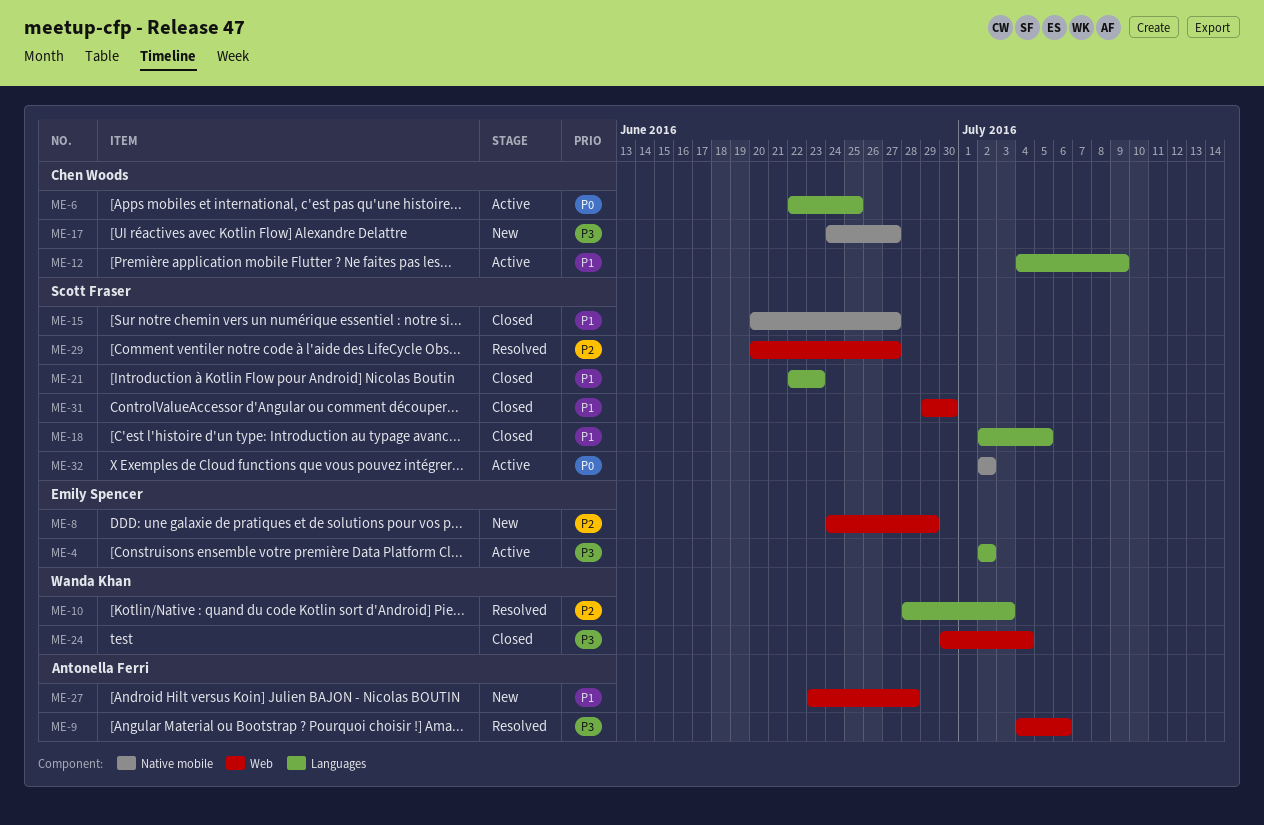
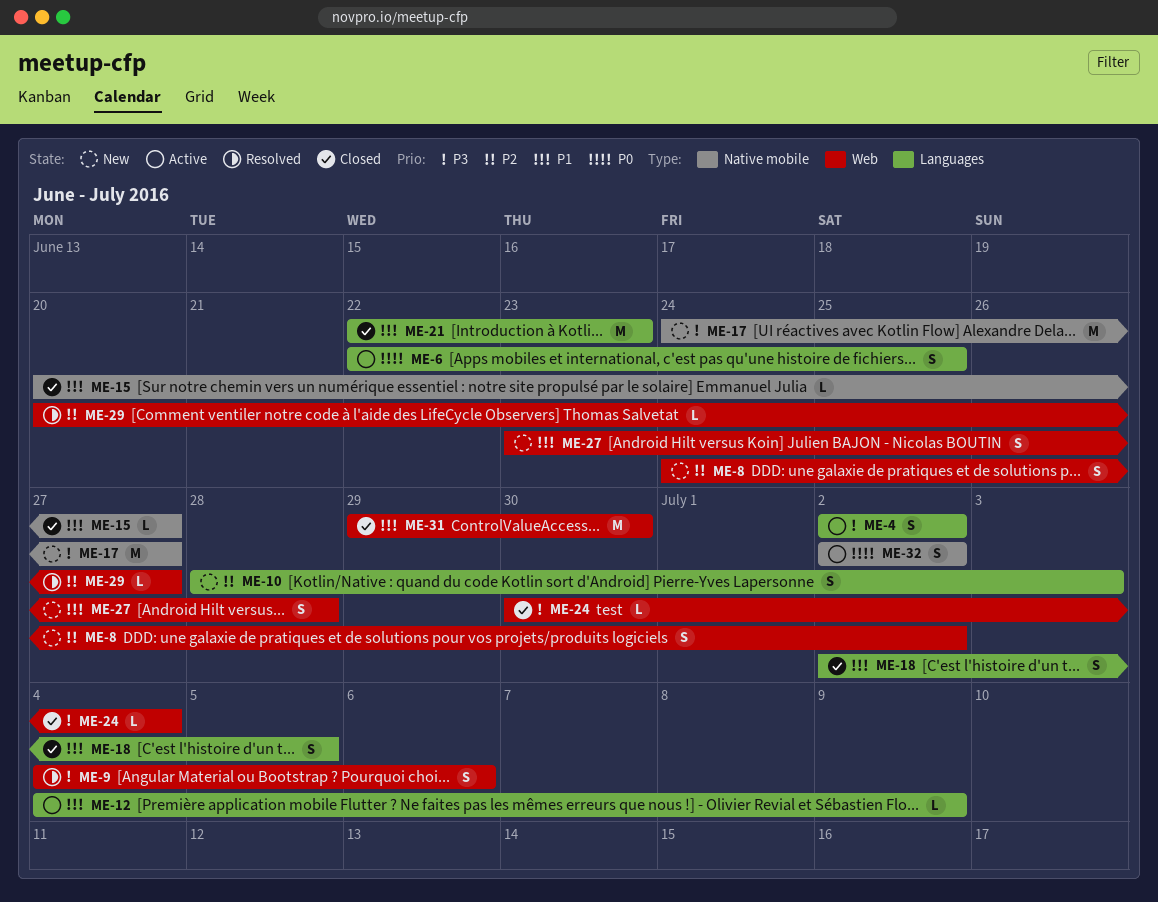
ME-8, due: Jun 29 -> Jul 2
ME-10, status: Resolved -> New

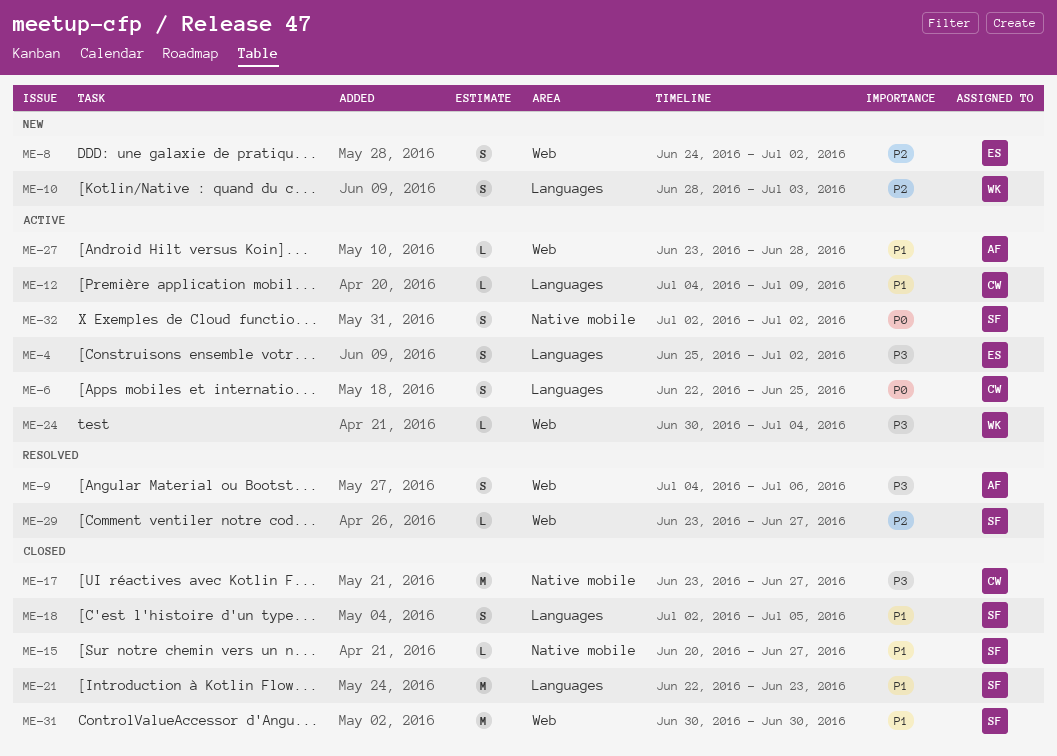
ME-4, start: Jul 2 -> Jun 25
ME-17, status: New -> Closed
ME-17, start: Jun 24 -> Jun 23
ME-24, status: Closed -> Active
ME-27, status: New -> Active
ME-27, estimate: S -> L
ME-29, start: Jun 20 -> Jun 23
ME-31, start: Jun 29 -> Jun 30

